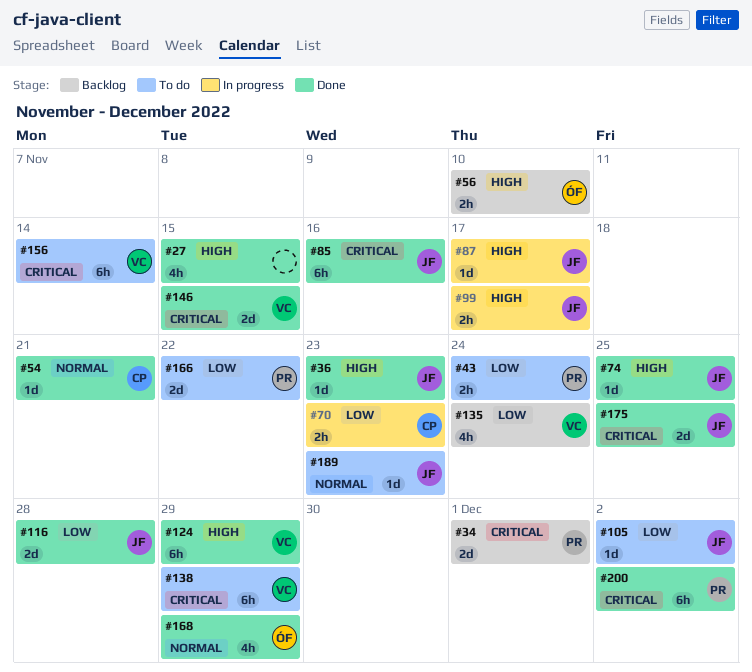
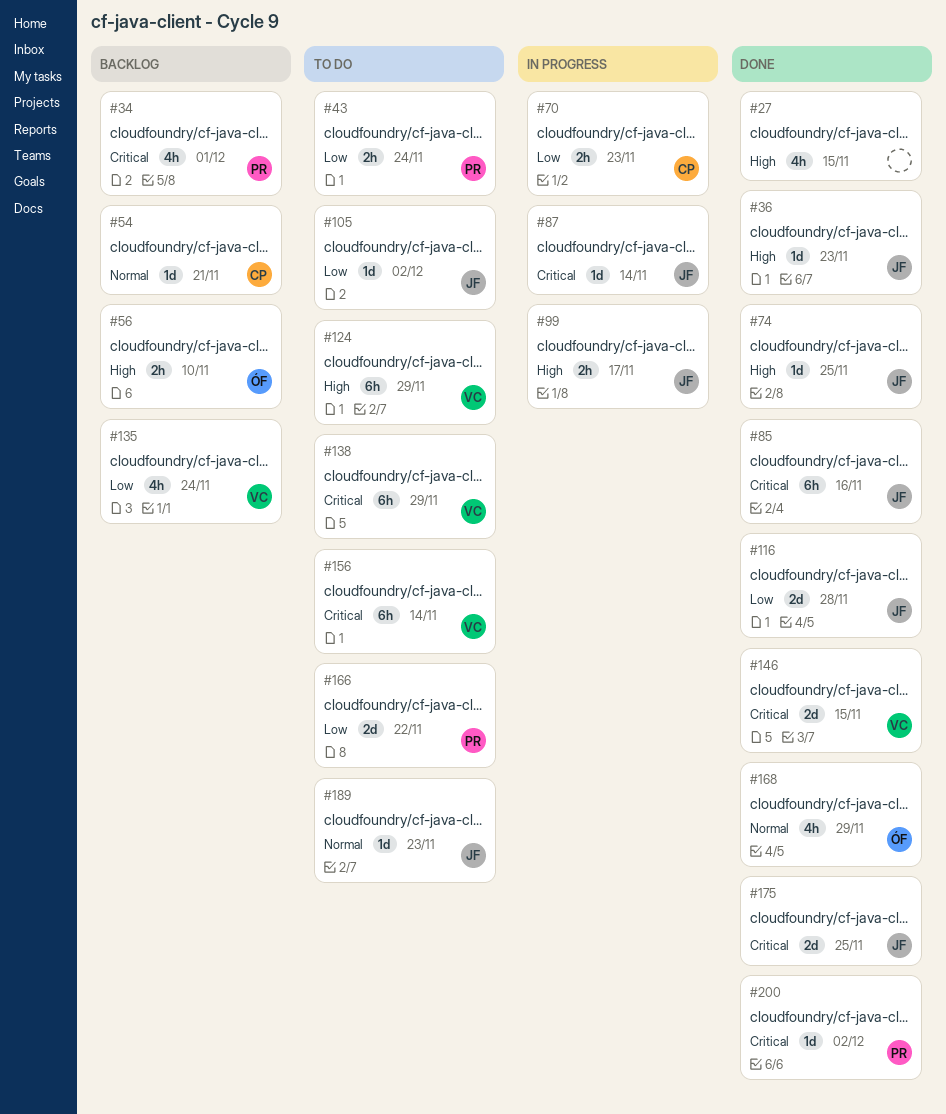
#34, estimate: 2d -> 4h
#54, status: Done -> Backlog
#87, priority: High -> Critical
#87, due: Nov 17 -> Nov 14
#124, status: Done -> To do
#200, estimate: 6h -> 1d

